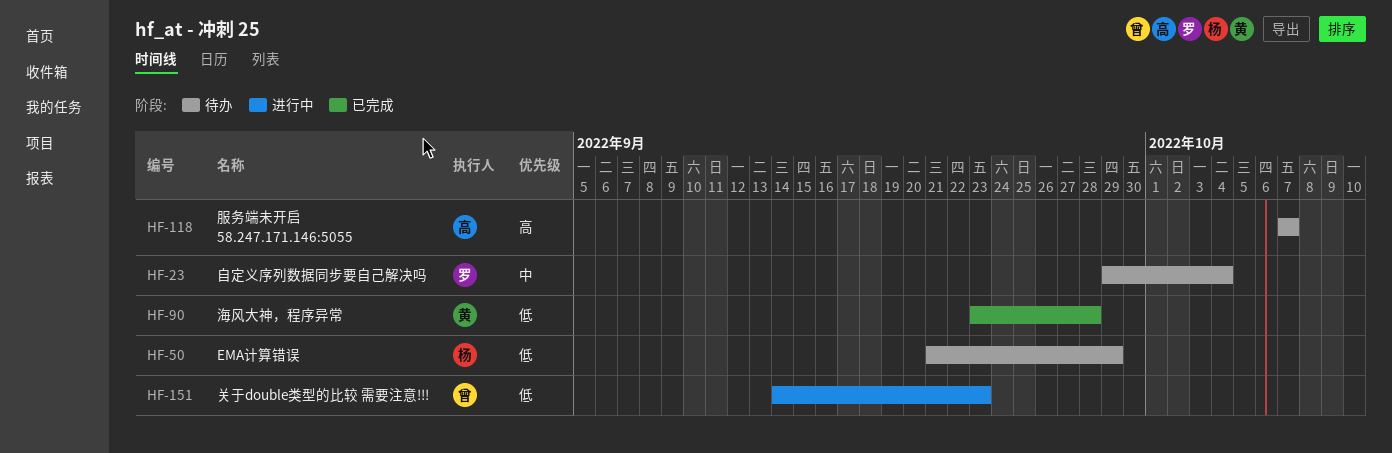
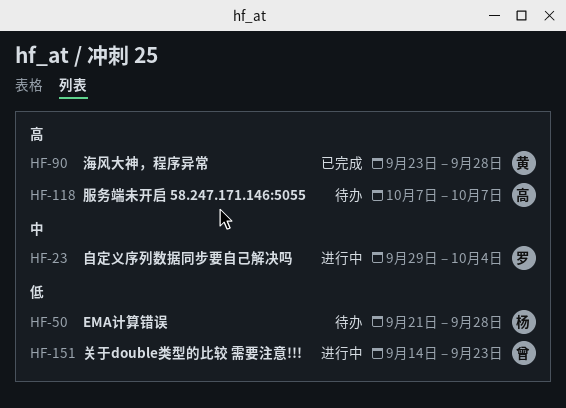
HF-23, status: 待办 -> 进行中
HF-50, due: Sep 29 -> Sep 28
HF-90, priority: 低 -> 高

